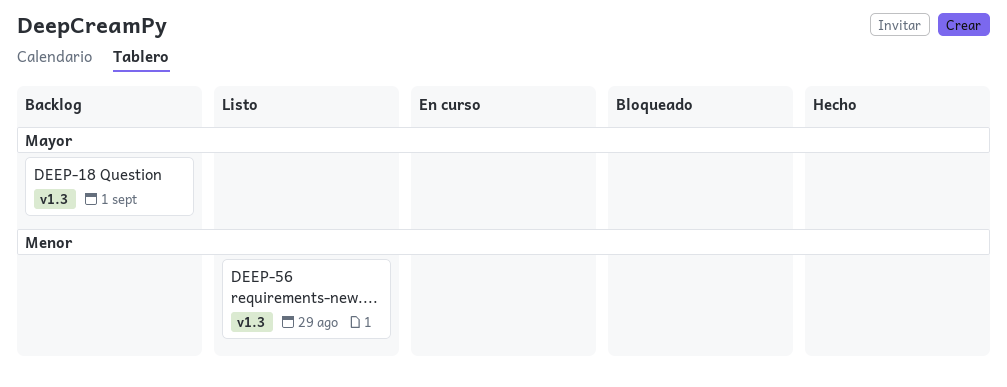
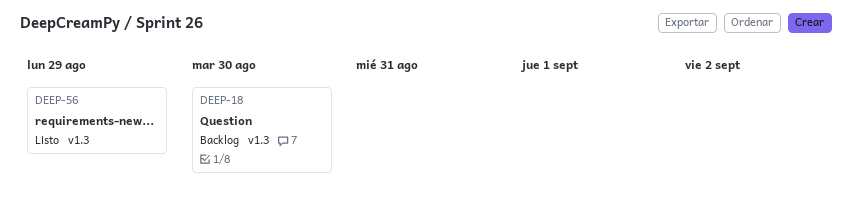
DEEP-18, due: Sep 1 -> Aug 30

